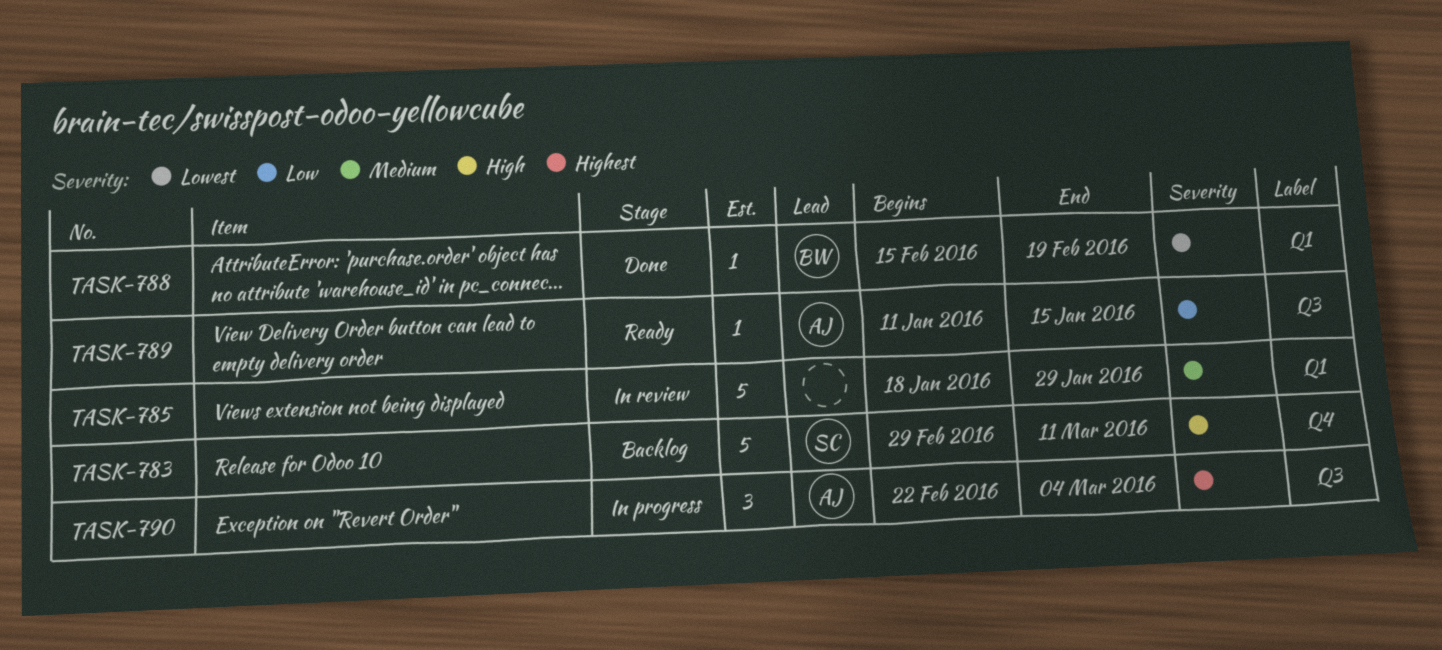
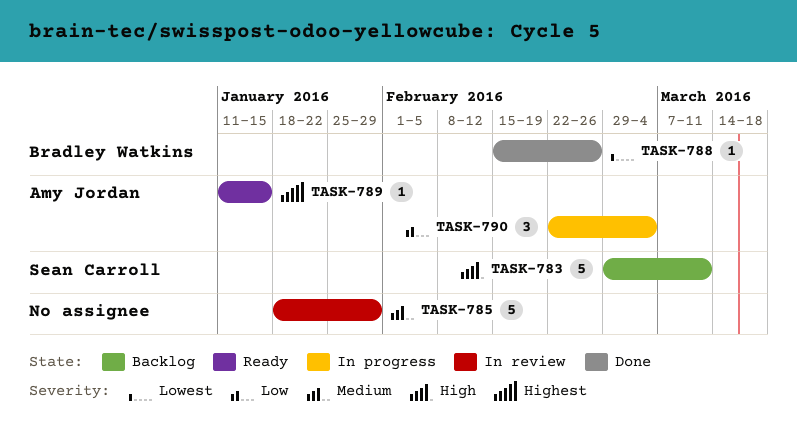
TASK-788, due: Feb 19 -> Feb 26
TASK-789, priority: Low -> Highest
TASK-790, priority: Highest -> Low

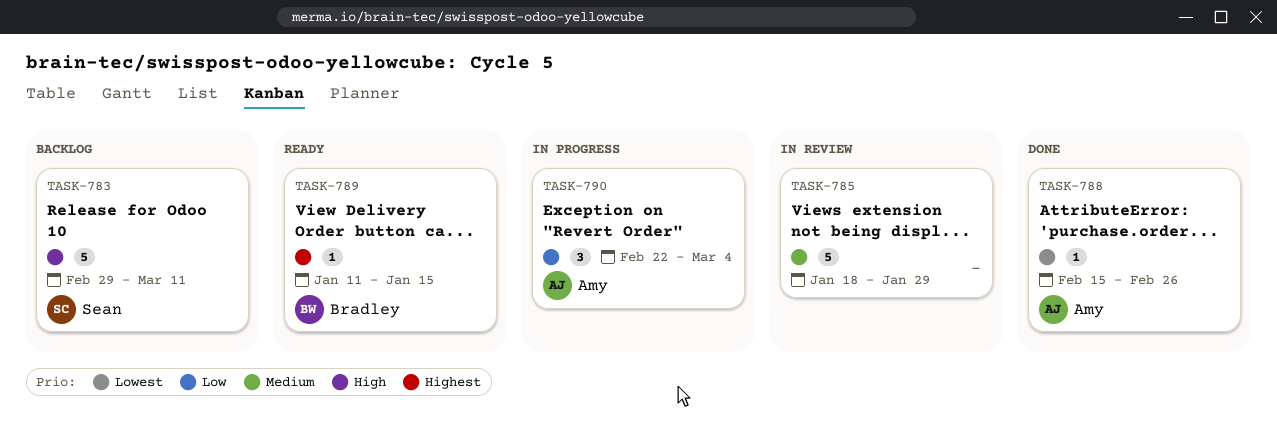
TASK-788, owner: Bradley Watkins -> Amy Jordan
TASK-789, owner: Amy Jordan -> Bradley Watkins

